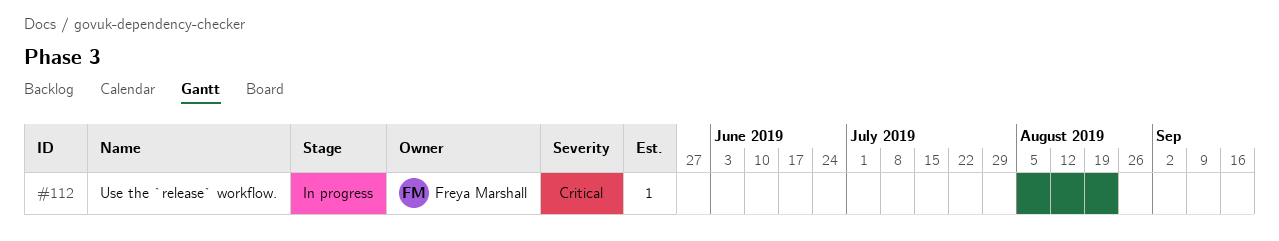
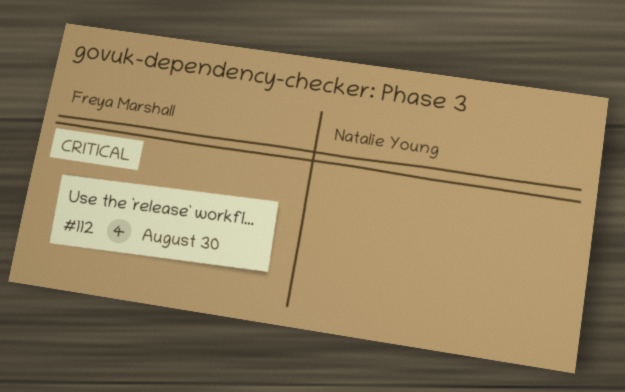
#112, estimate: 1 -> 4
#112, due: Aug 23 -> Aug 30

